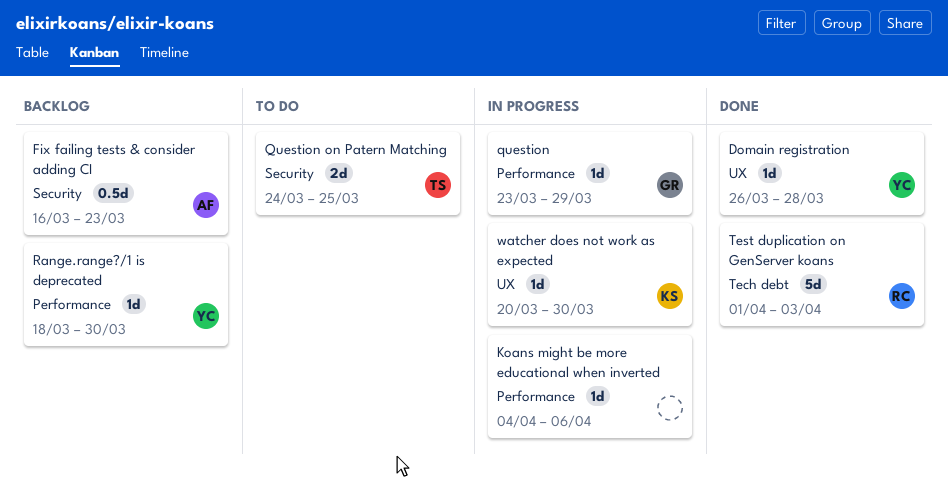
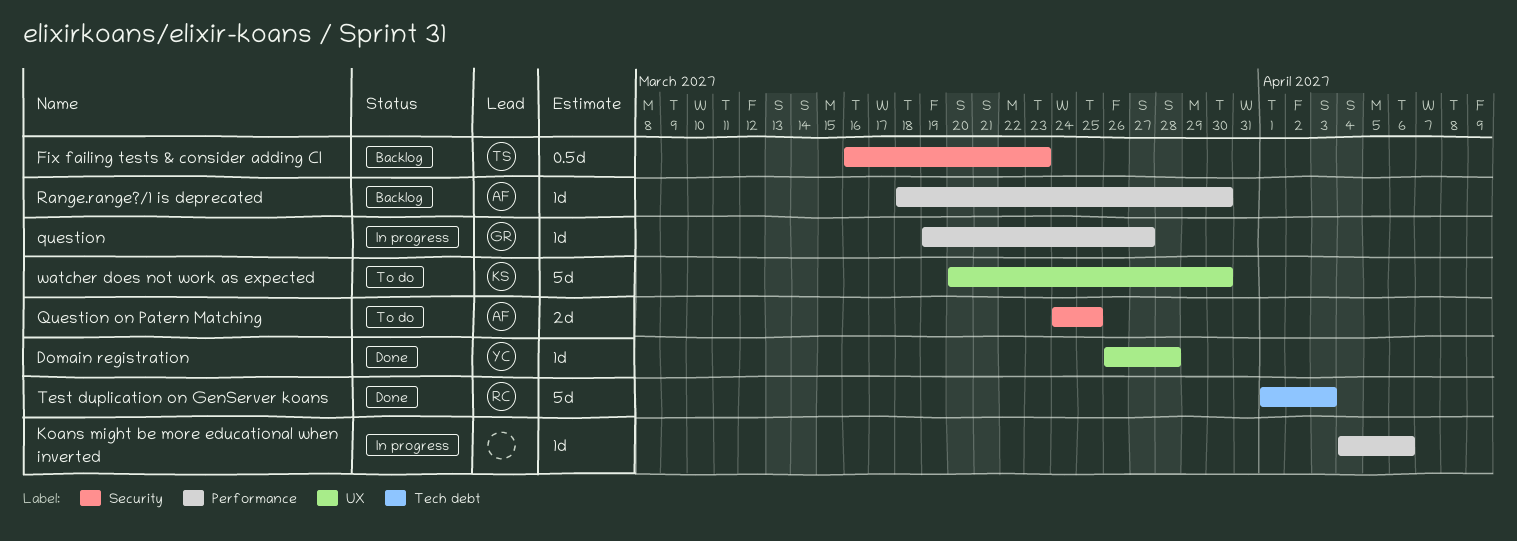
Fix failing tests & consider adding CI, owner: AF -> TS
question, start: Mar 23 -> Mar 19
question, due: Mar 29 -> Mar 27
Question on Patern Matching, owner: TS -> AF
Range.range?/1 is deprecated, owner: YC -> AF
watcher does not work as expected, status: In progress -> To do
watcher does not work as expected, estimate: 1d -> 5d

